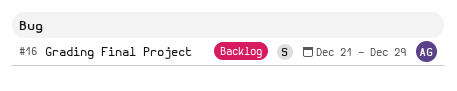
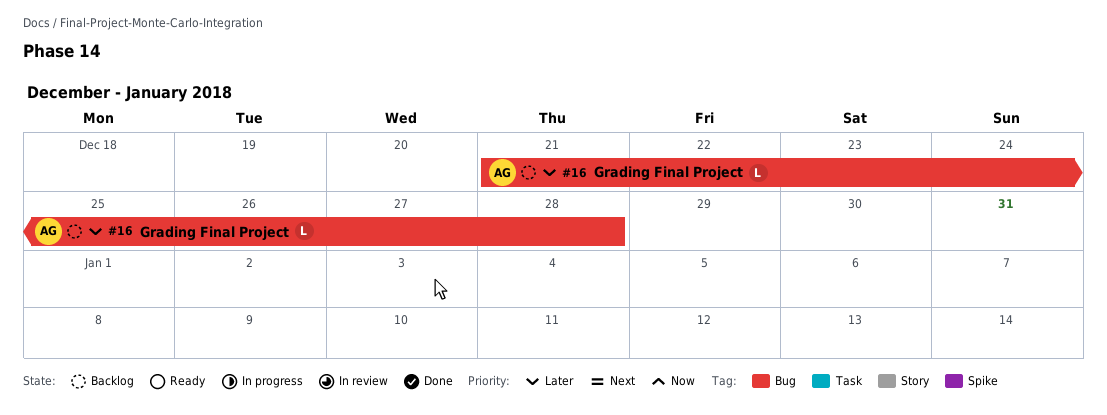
#16, estimate: S -> L
#16, due: Dec 29 -> Dec 28

